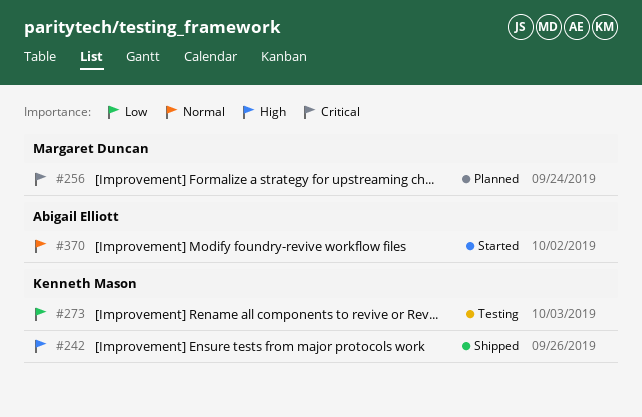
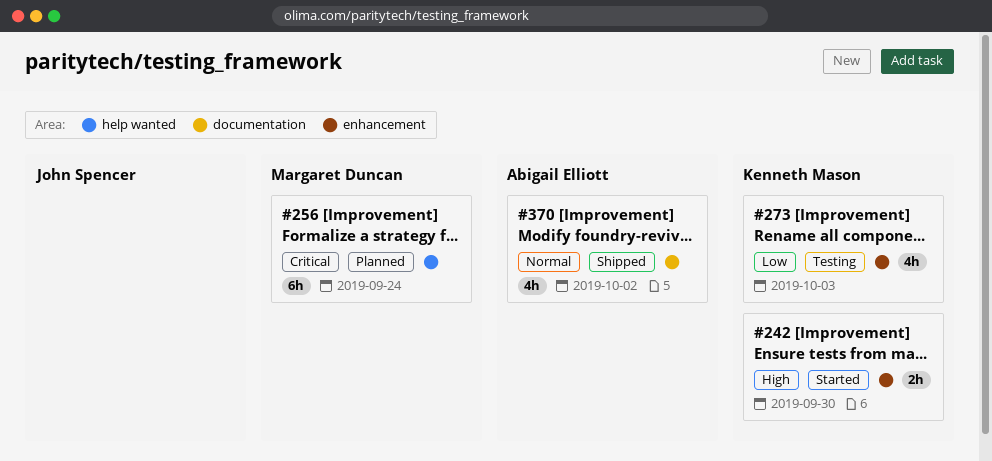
#242, status: Shipped -> Started
#242, due: Sep 26 -> Sep 30
#370, status: Started -> Shipped

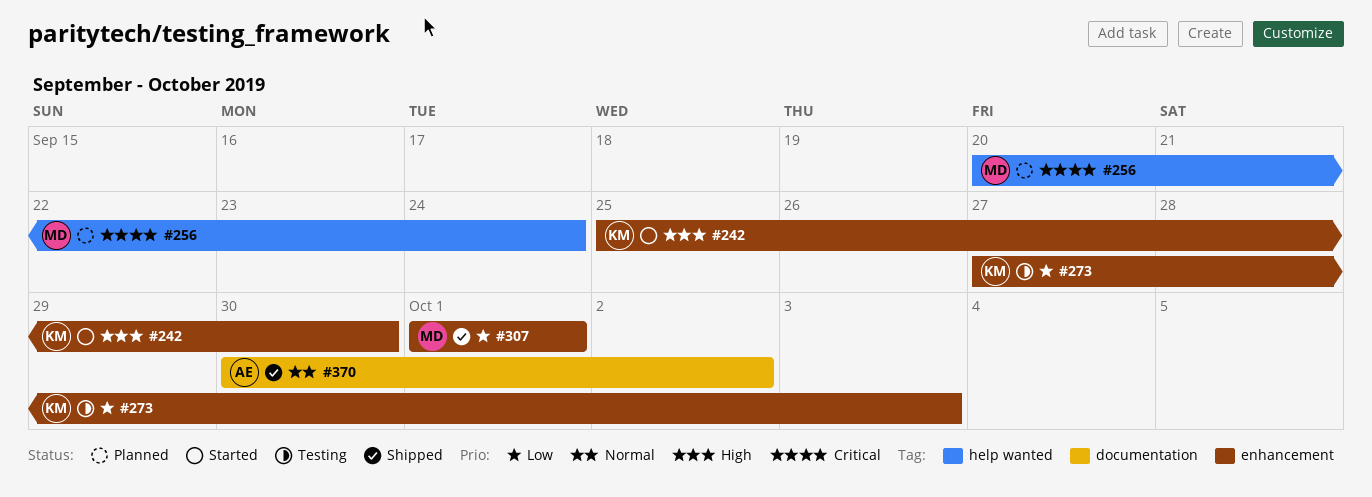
#307: none -> present

